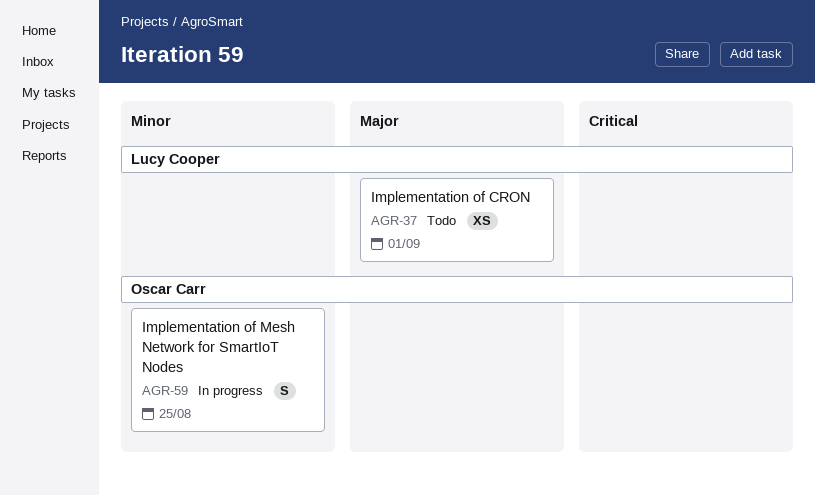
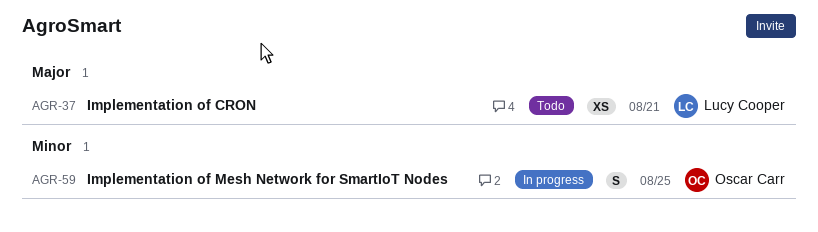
AGR-37, due: Sep 1 -> Aug 21

